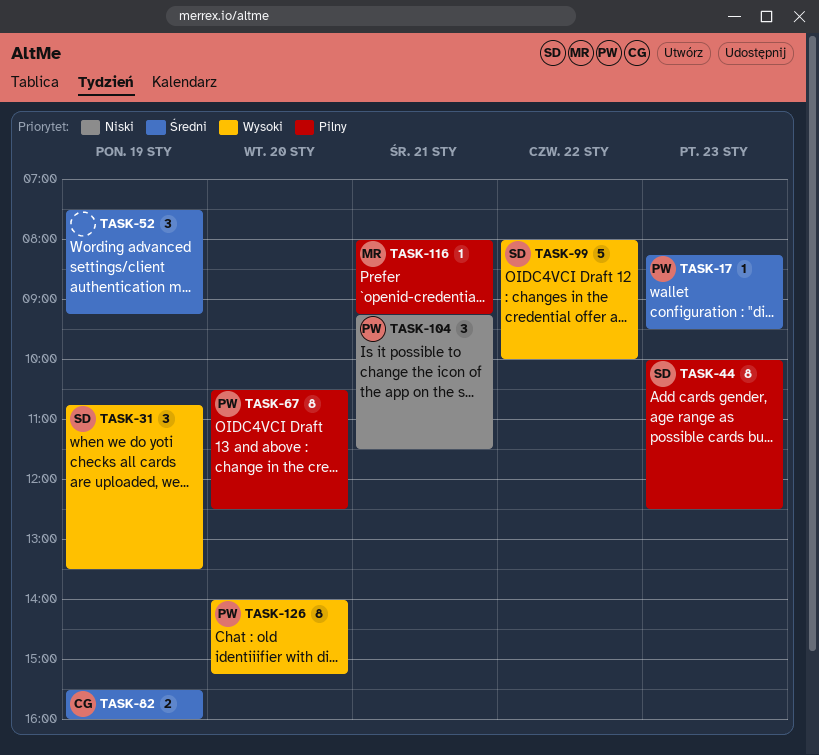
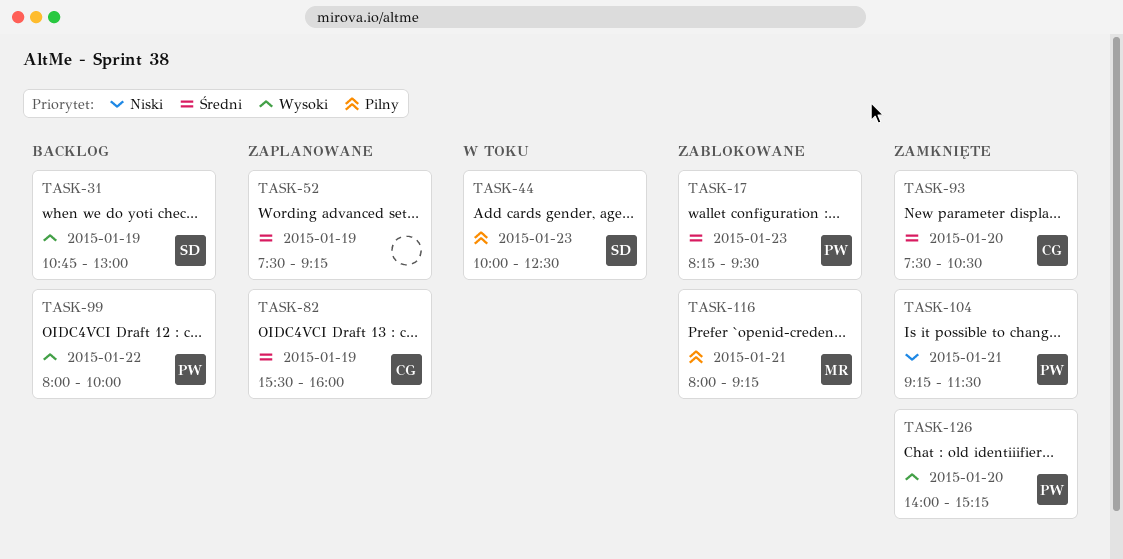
TASK-31, ends: 13:30 -> 13:00
TASK-67: present -> none
TASK-93: none -> present
TASK-99, owner: SD -> PW

